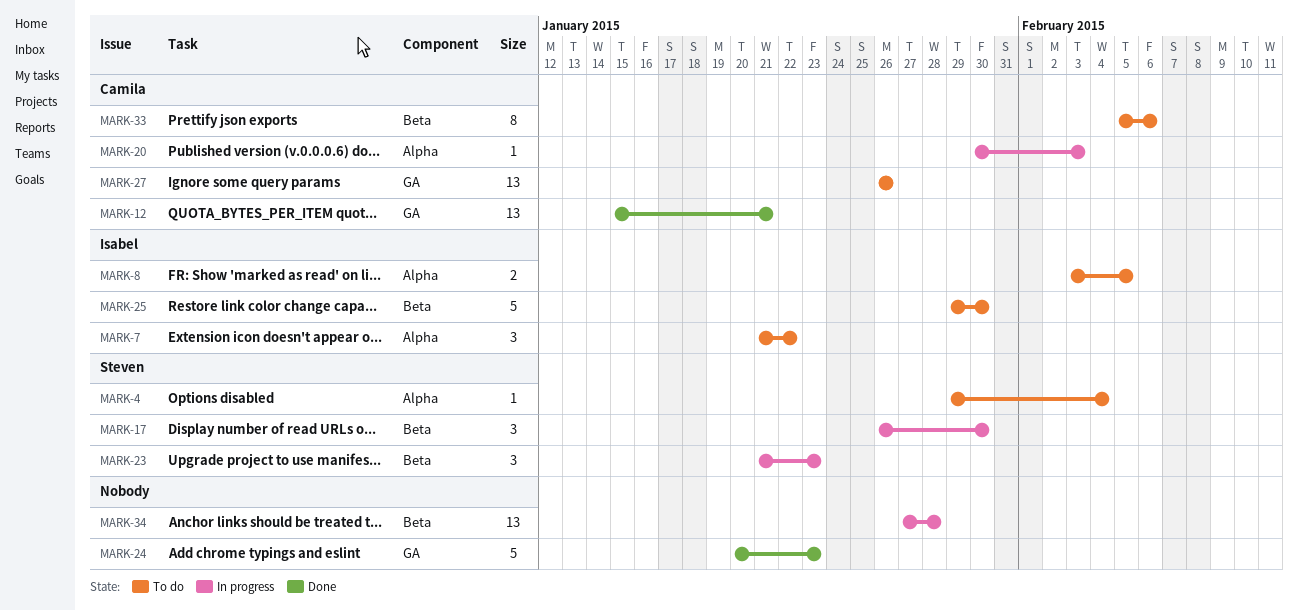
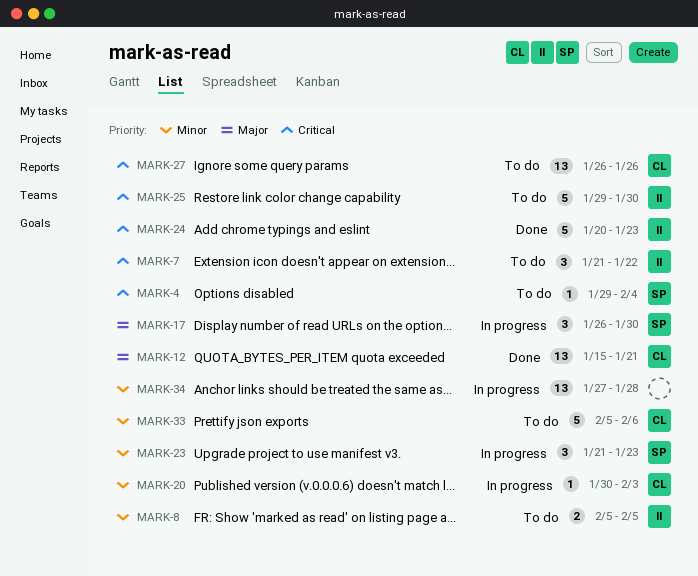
MARK-8, start: Feb 3 -> Feb 5
MARK-24, owner: none -> Isabel
MARK-33, estimate: 8 -> 5

